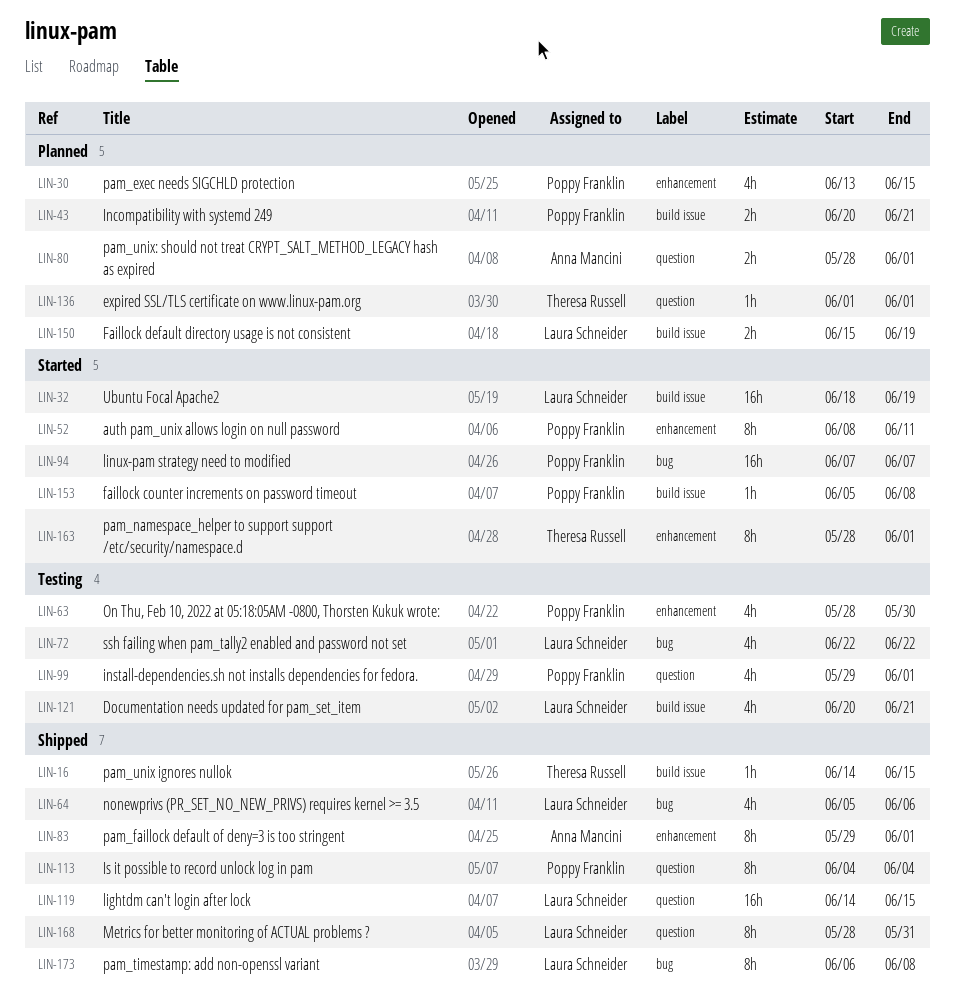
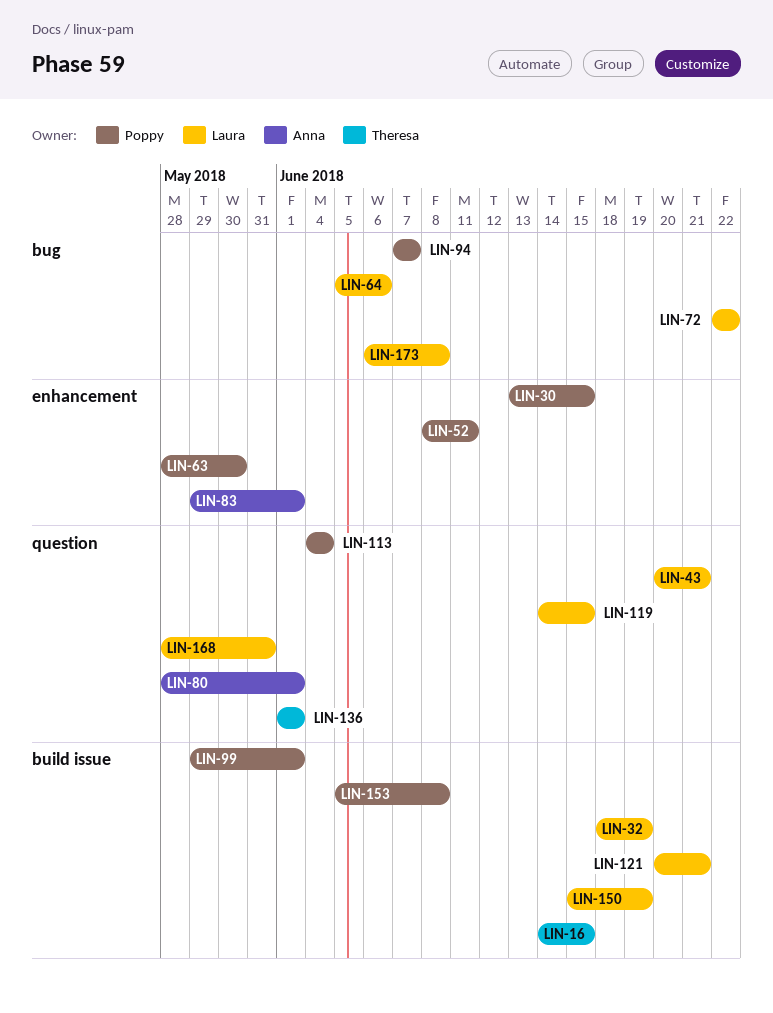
LIN-43, owner: Poppy Franklin -> Laura Schneider
LIN-43, label: build issue -> question
LIN-99, label: question -> build issue
LIN-163: present -> none

